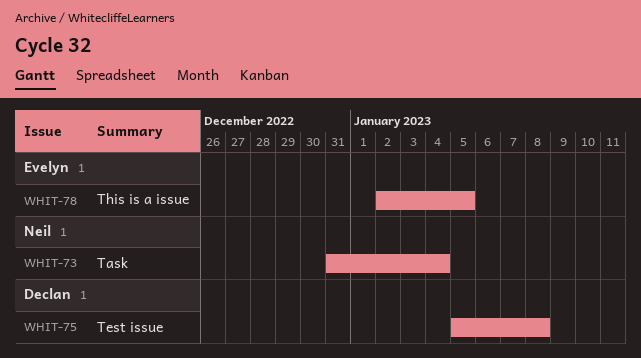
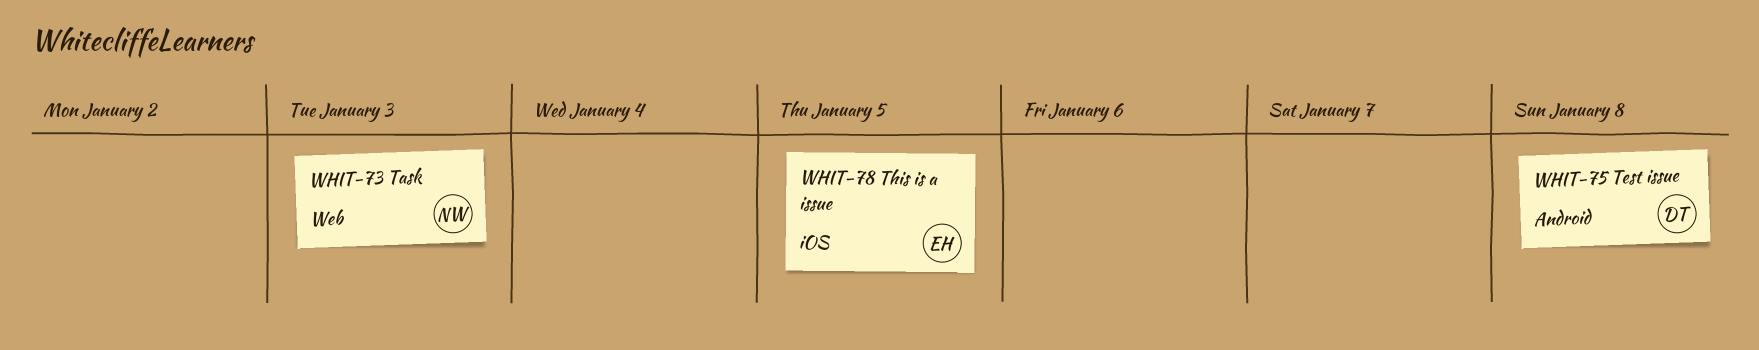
WHIT-73, due: Jan 4 -> Jan 3

